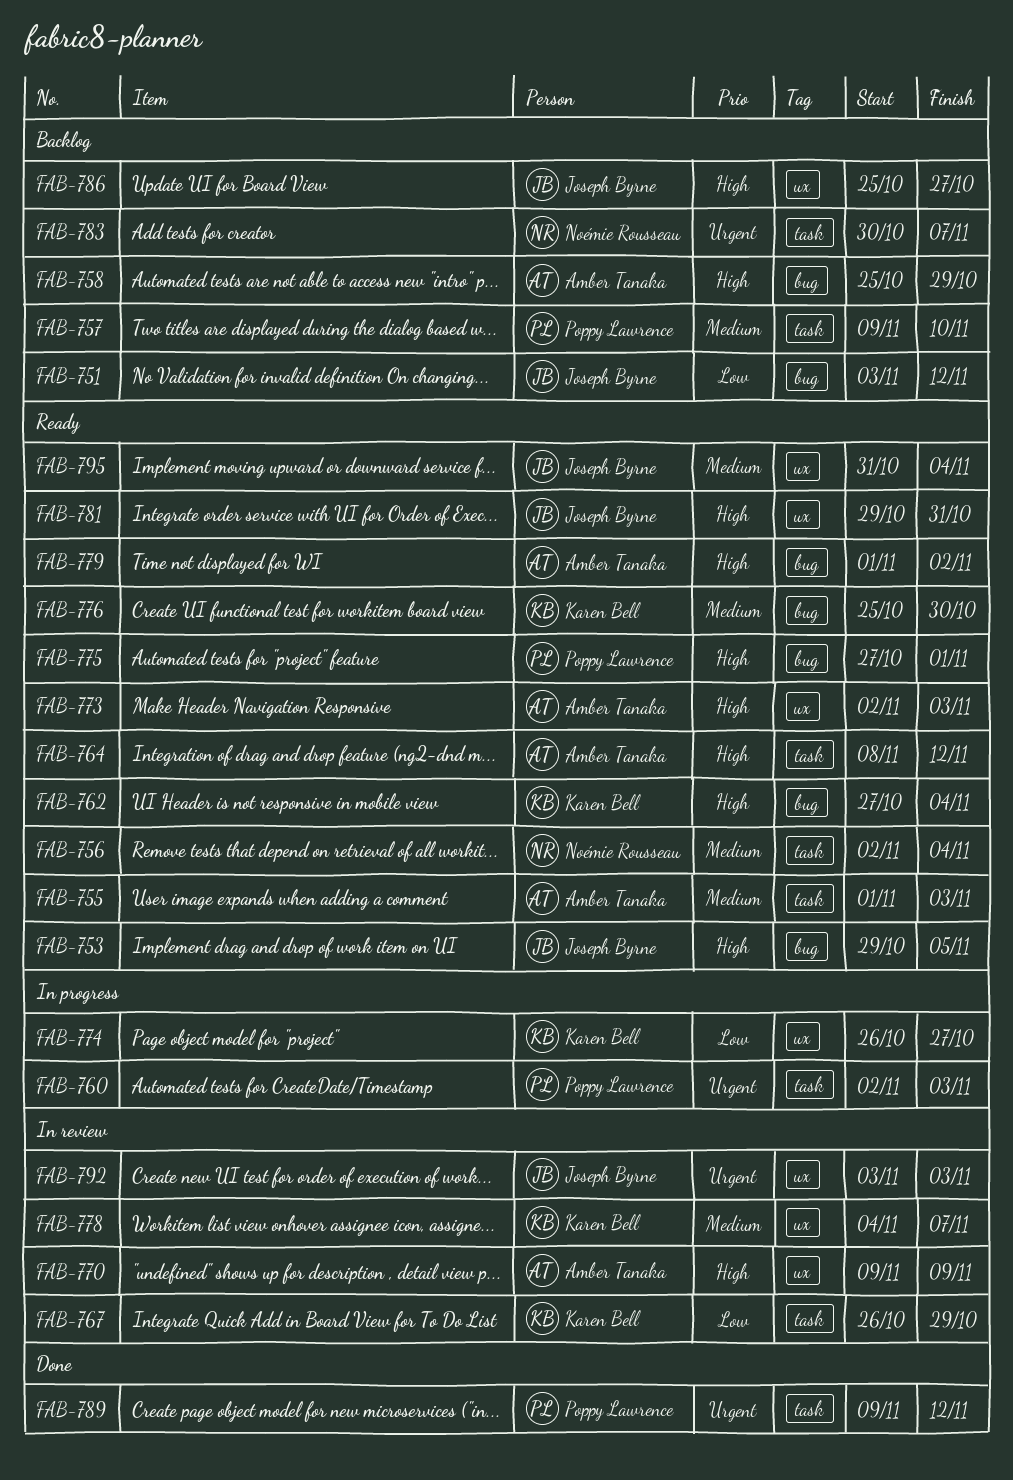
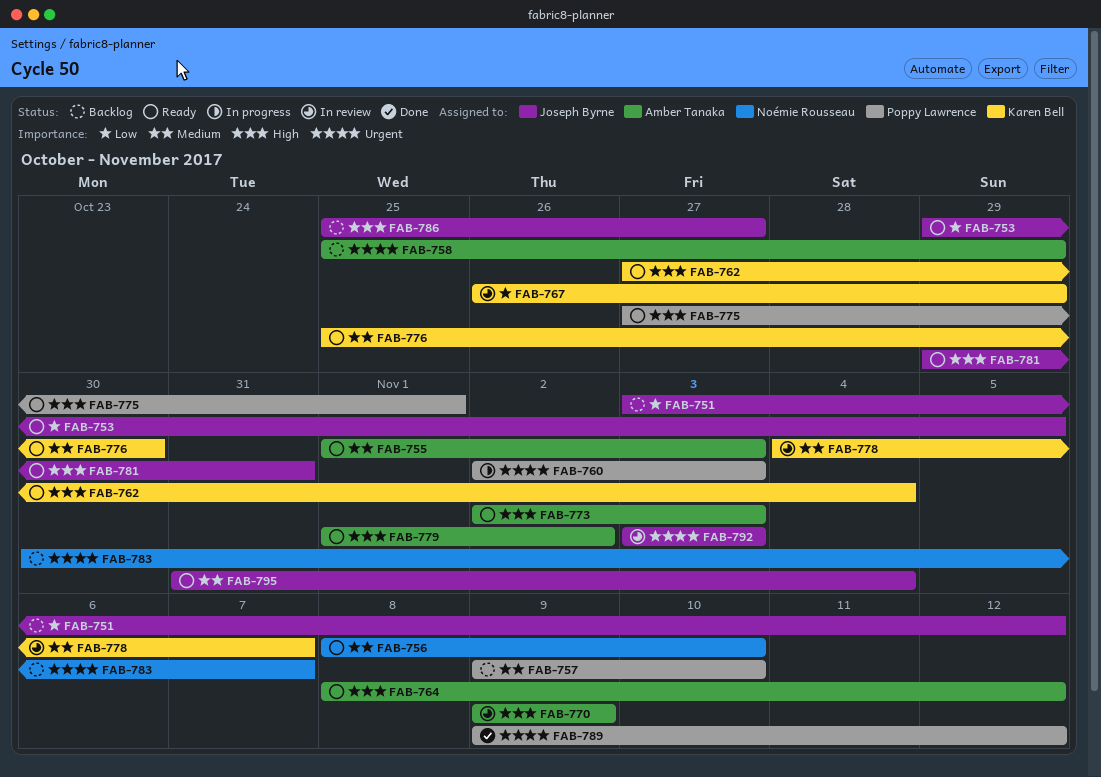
FAB-753, priority: High -> Low
FAB-756, start: Nov 2 -> Nov 8
FAB-756, due: Nov 4 -> Nov 10
FAB-758, priority: High -> Urgent
FAB-774: present -> none

